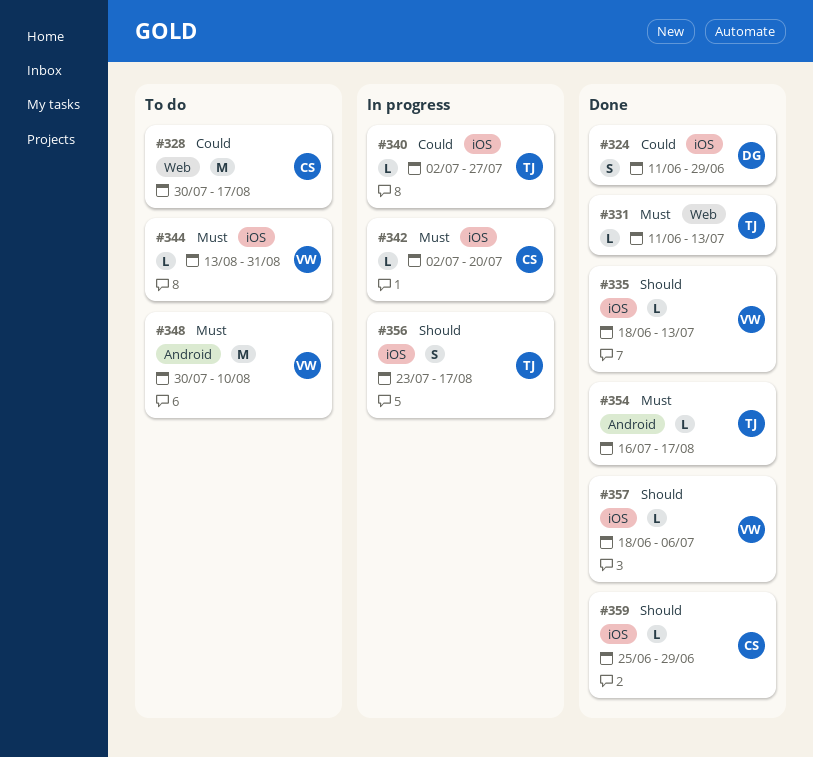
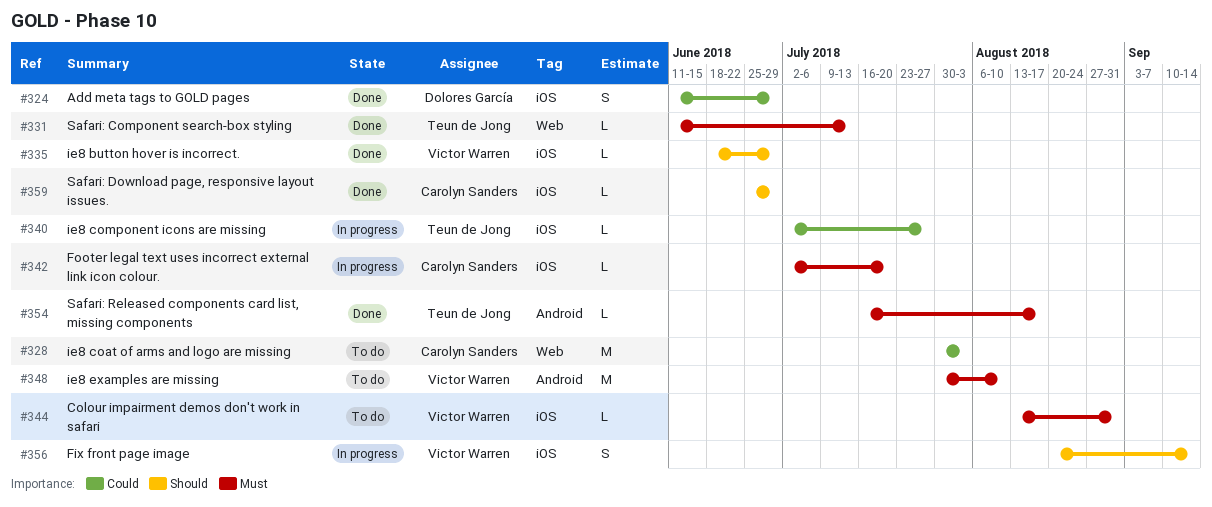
#328, due: Aug 17 -> Aug 3
#335, due: Jul 13 -> Jun 29
#356, owner: Teun de Jong -> Victor Warren
#356, start: Jul 23 -> Aug 20
#356, due: Aug 17 -> Sep 14
#357: present -> none

